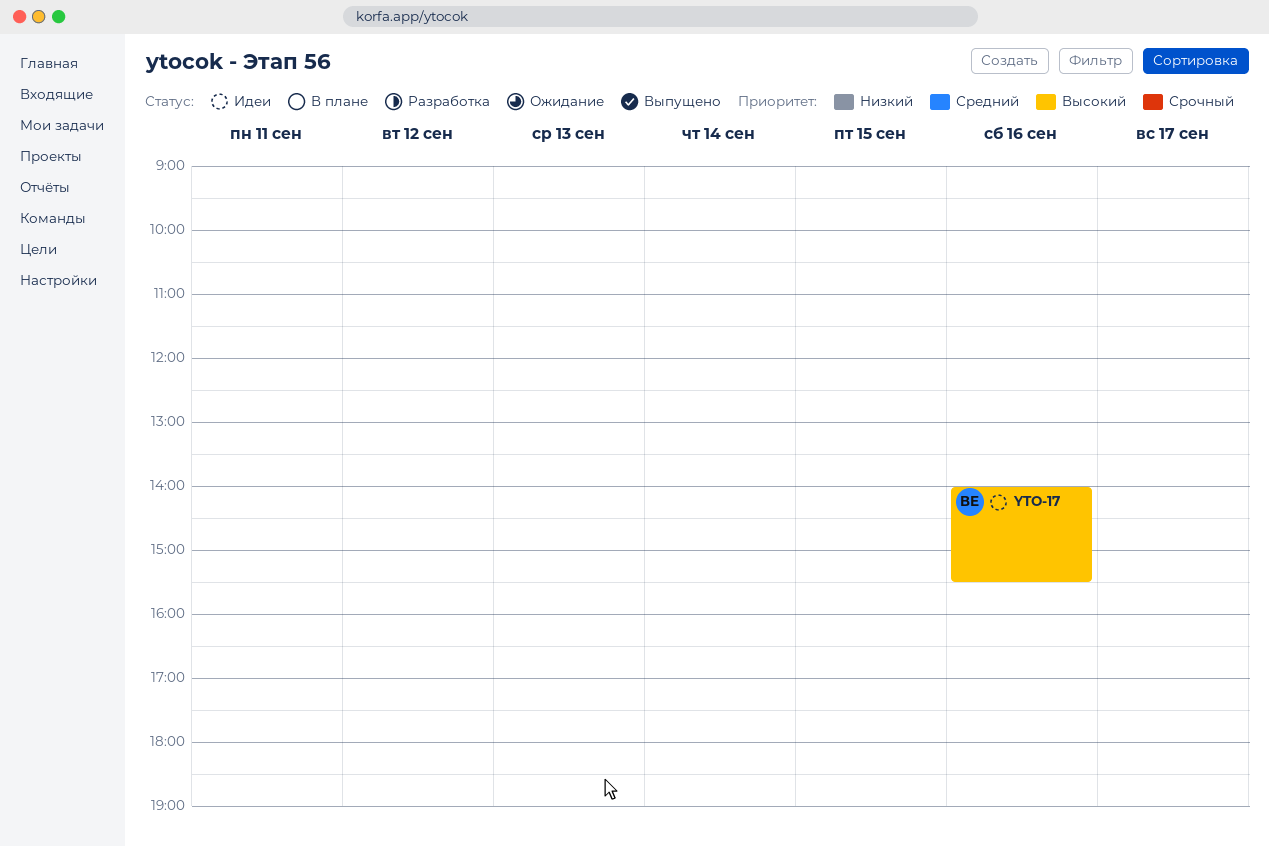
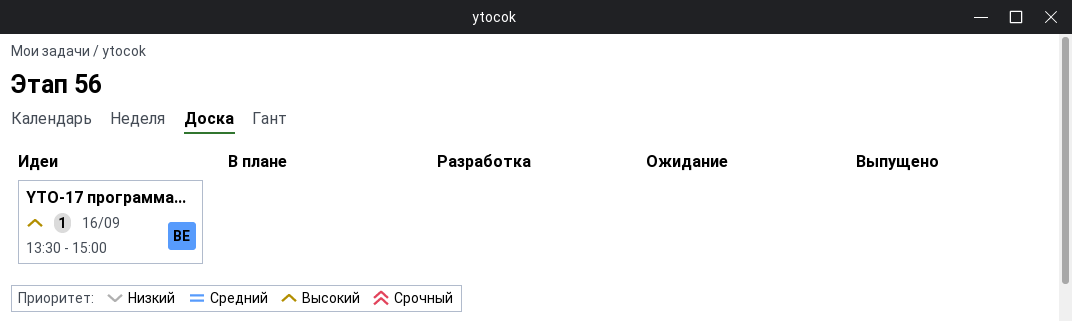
YTO-17, begins: 14:00 -> 13:30
YTO-17, ends: 15:30 -> 15:00

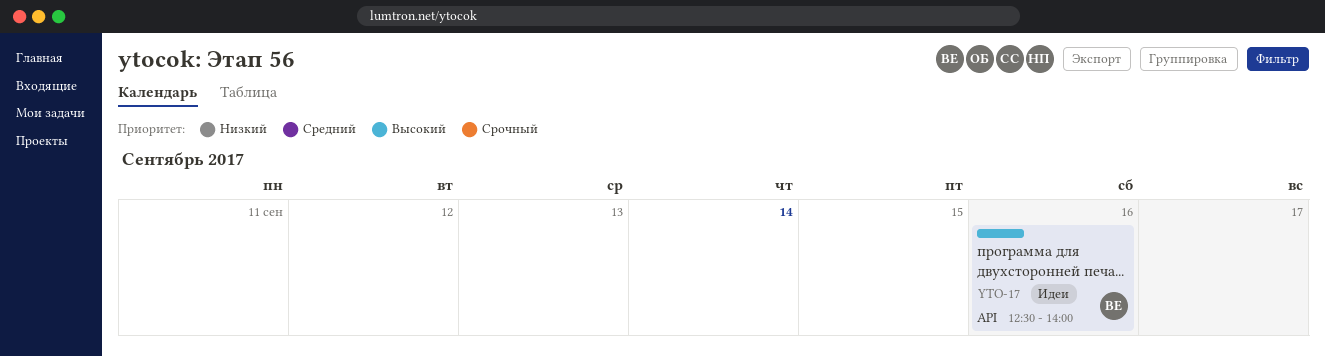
YTO-17, begins: 13:30 -> 12:30
YTO-17, ends: 15:00 -> 14:00

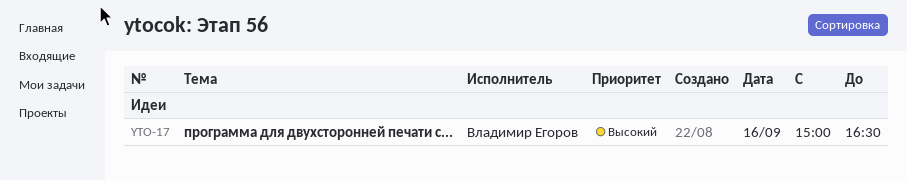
YTO-17, begins: 12:30 -> 15:00
YTO-17, ends: 14:00 -> 16:30

